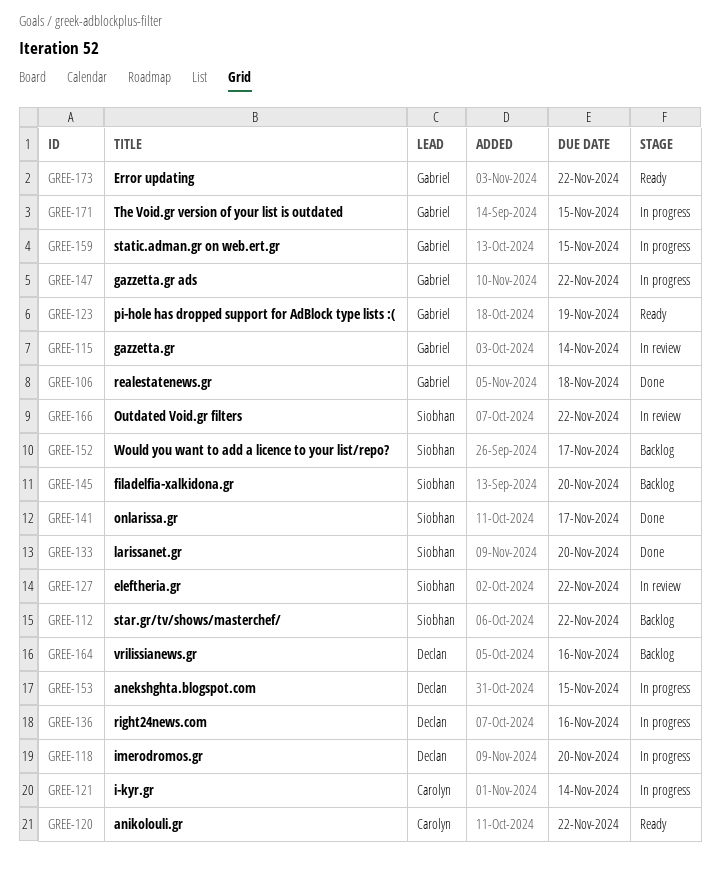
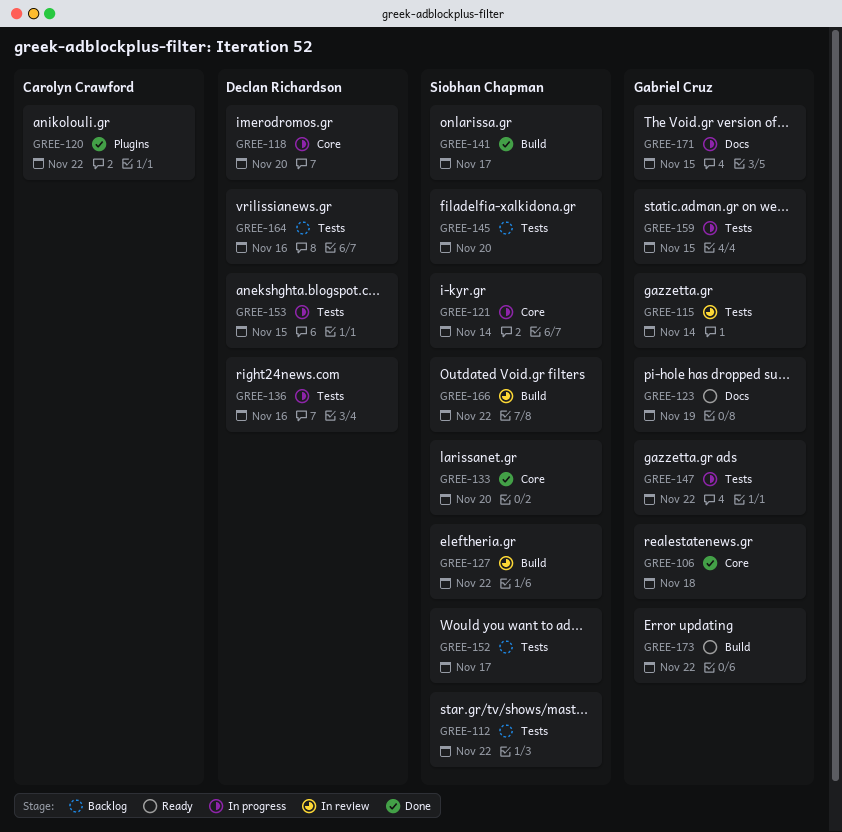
GREE-120, status: Ready -> Done
GREE-121, owner: Carolyn Crawford -> Siobhan Chapman

